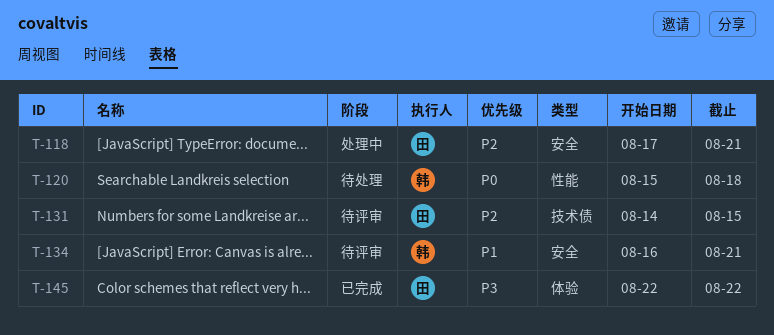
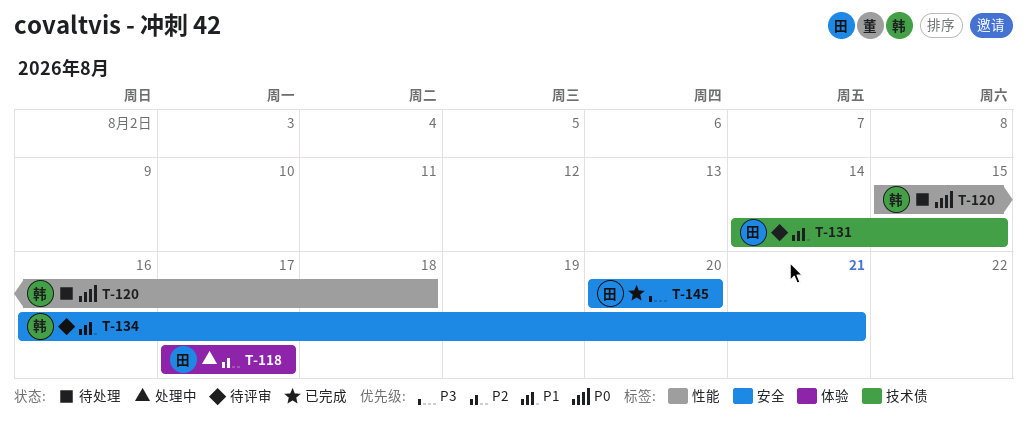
T-118, label: 安全 -> 体验
T-118, due: Aug 21 -> Aug 17
T-131, priority: P2 -> P1
T-145, label: 体验 -> 安全
T-145, start: Aug 22 -> Aug 20
T-145, due: Aug 22 -> Aug 20

